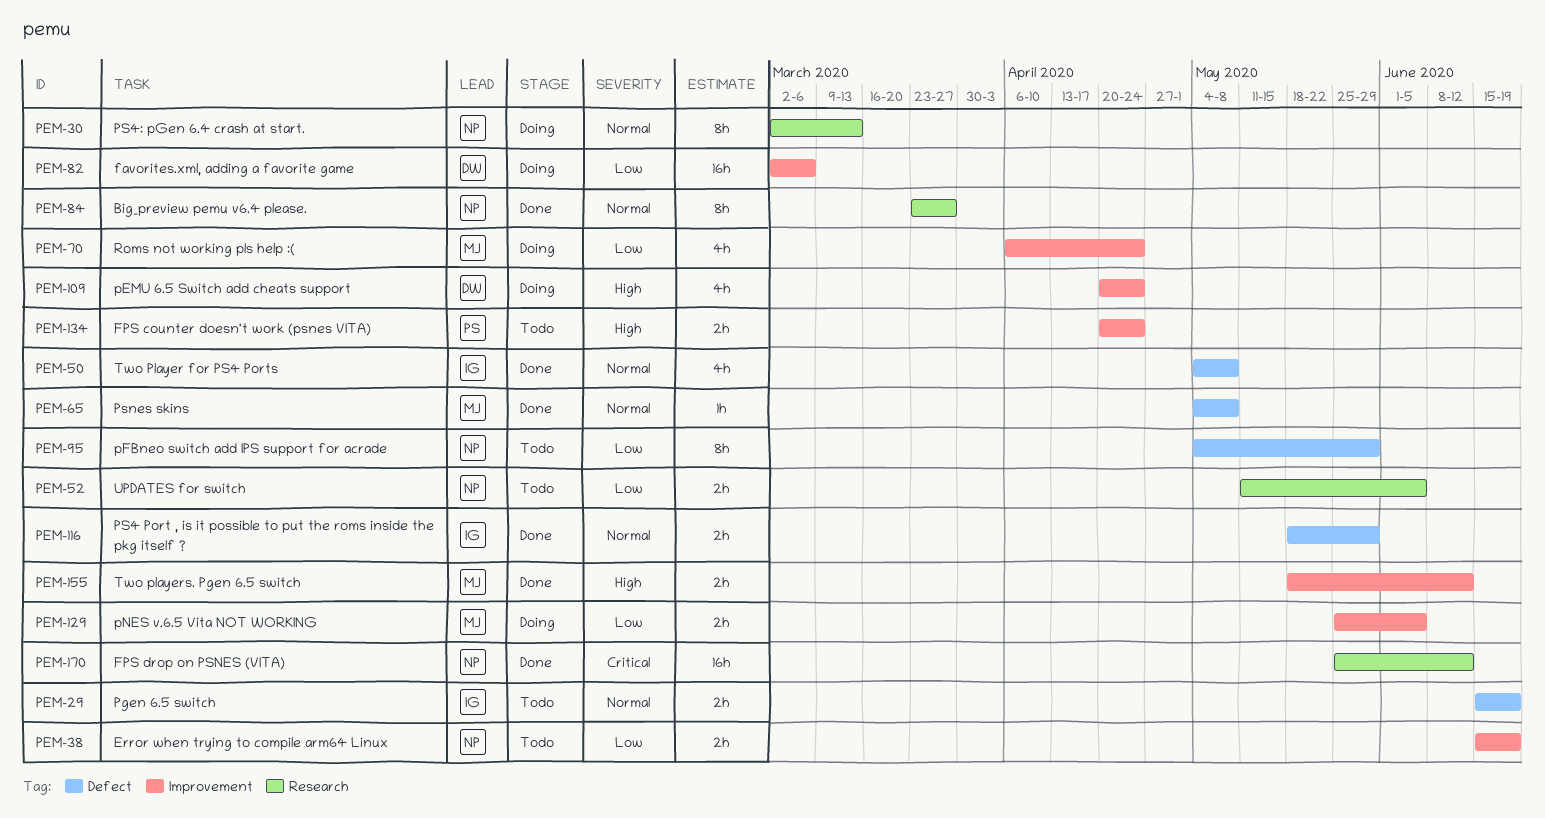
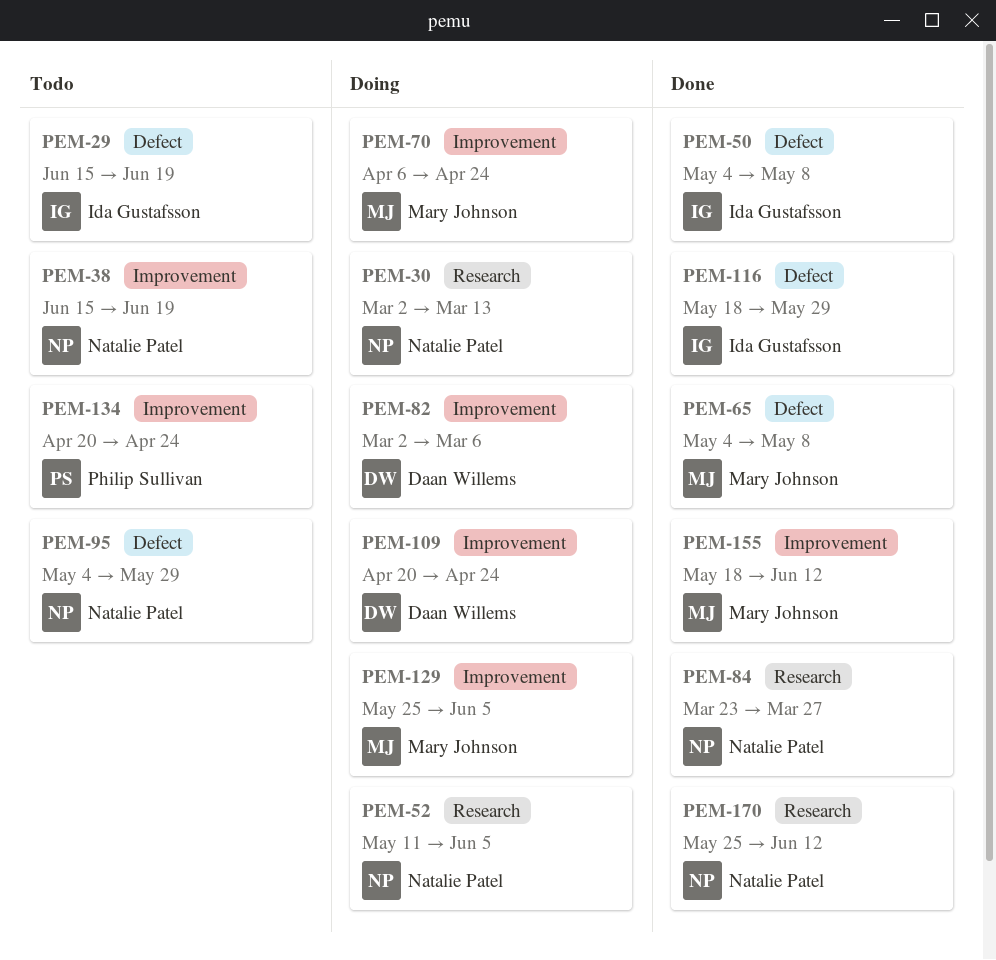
PEM-52, status: Todo -> Doing

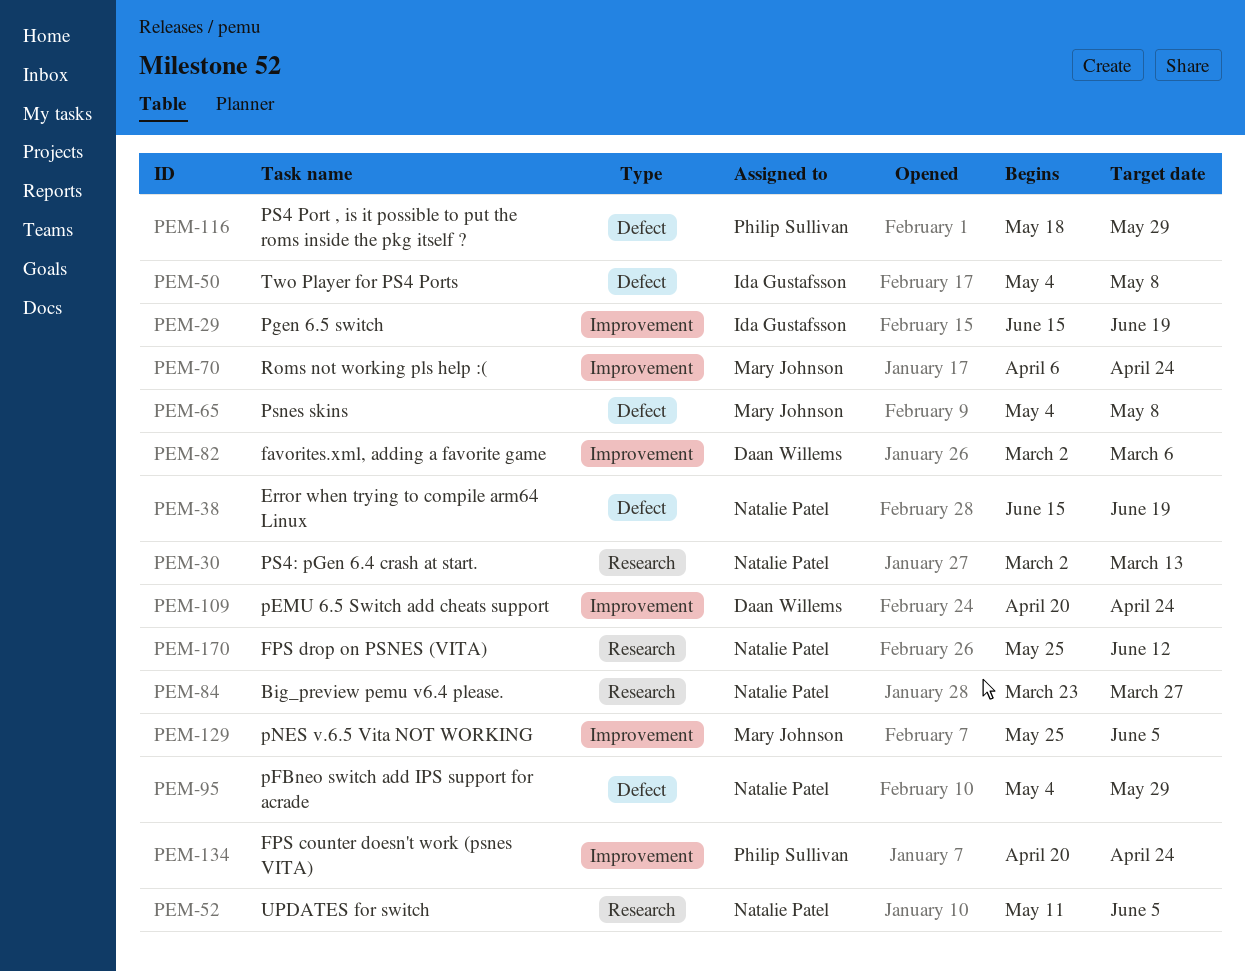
PEM-29, label: Defect -> Improvement
PEM-38, label: Improvement -> Defect
PEM-116, owner: Ida Gustafsson -> Philip Sullivan
PEM-155: present -> none

